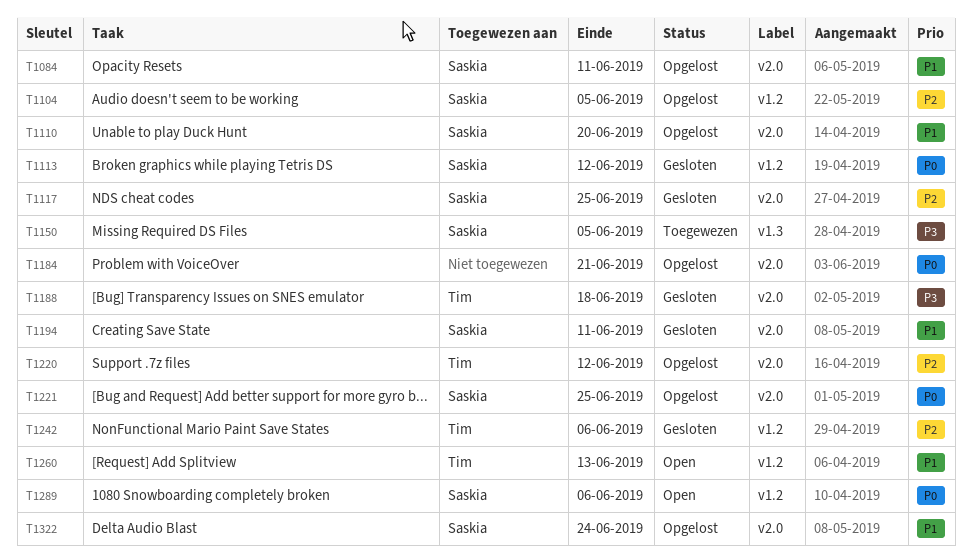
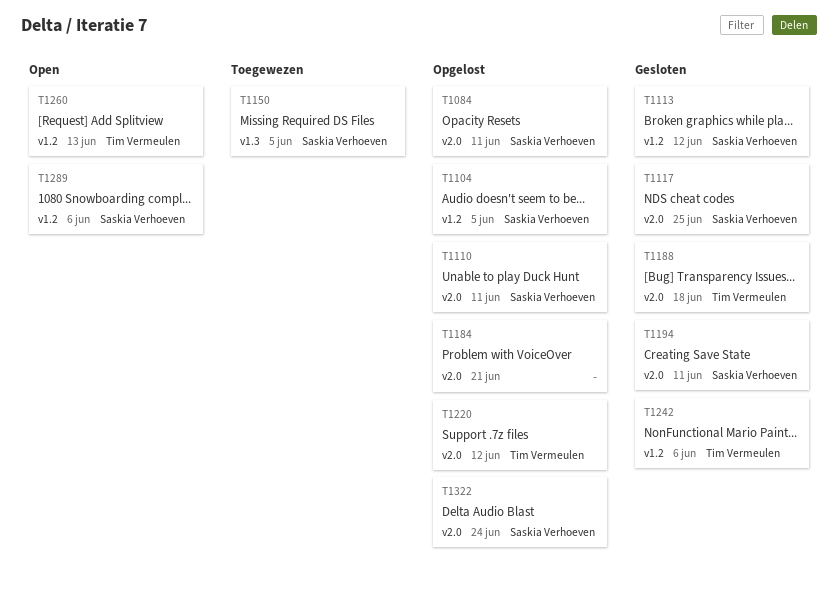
T1110, due: Jun 20 -> Jun 11
T1221: present -> none

